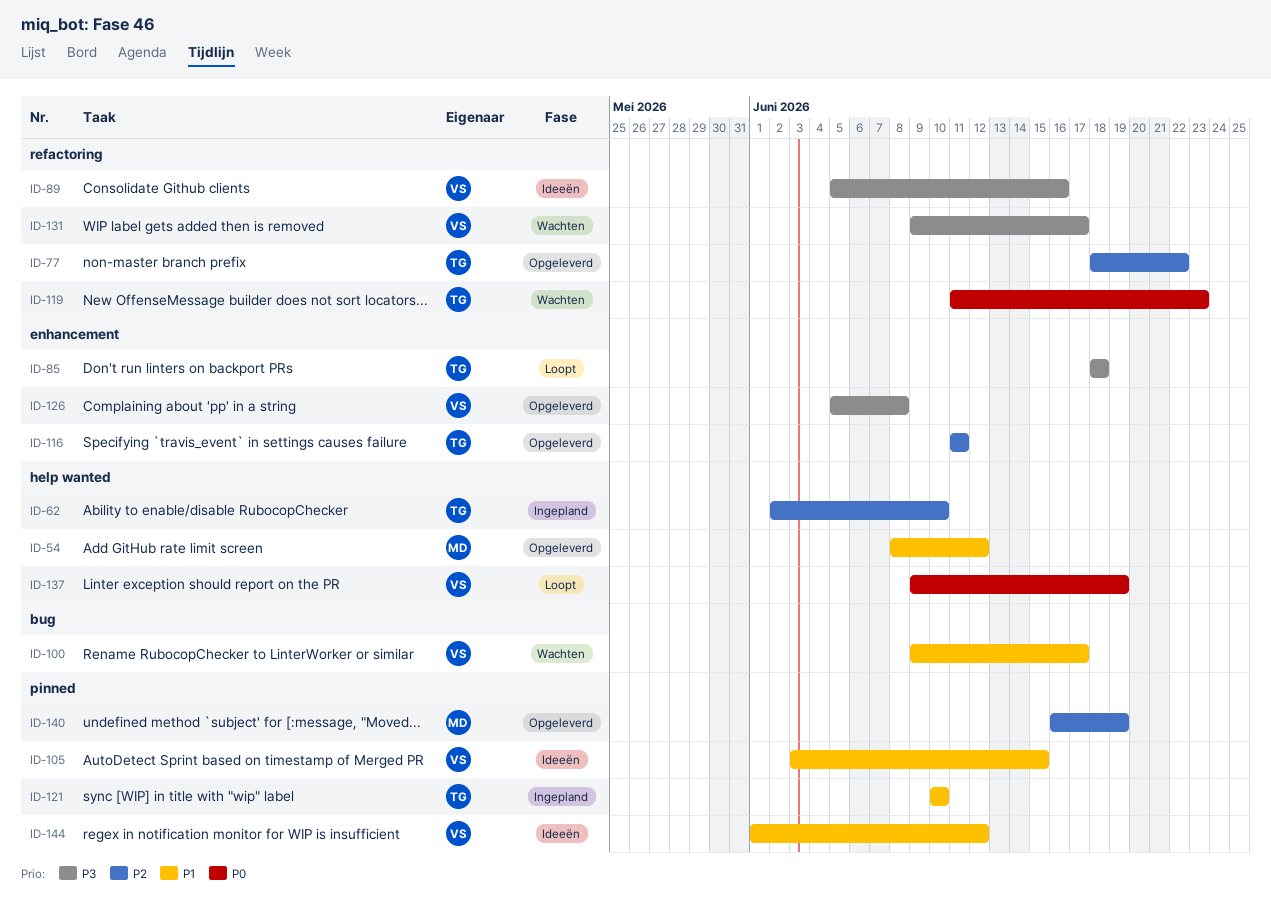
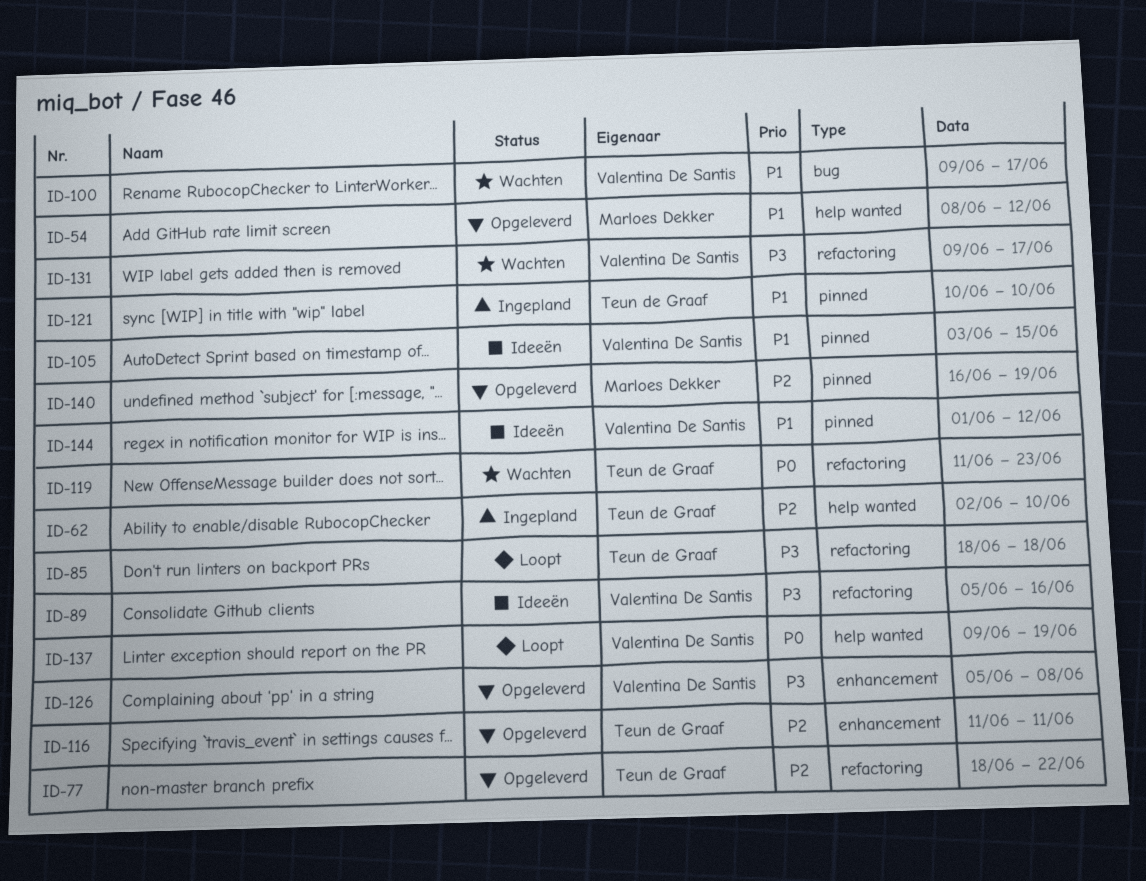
ID-85, label: enhancement -> refactoring

